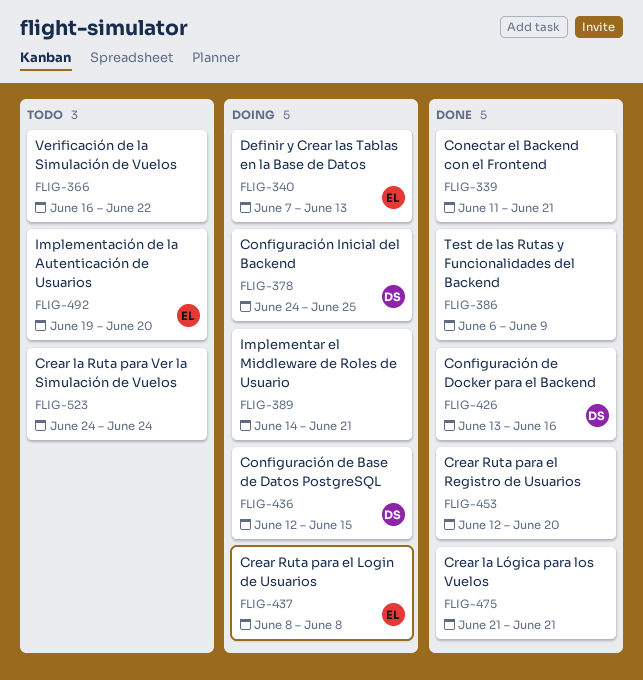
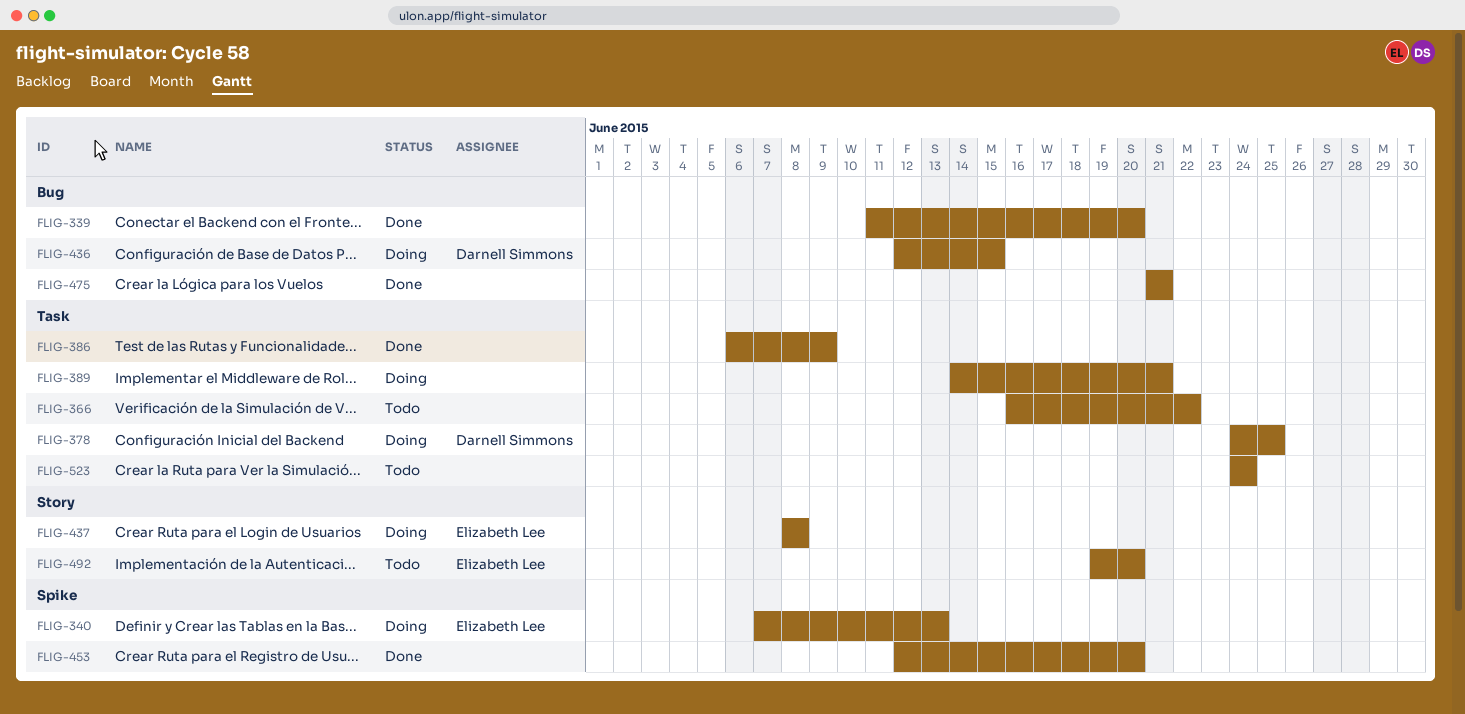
FLIG-339, due: Jun 21 -> Jun 20
FLIG-426: present -> none

